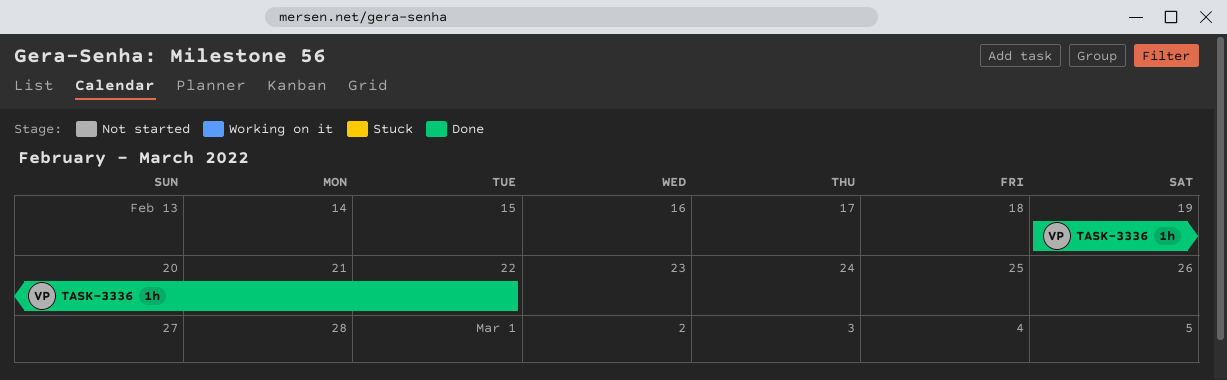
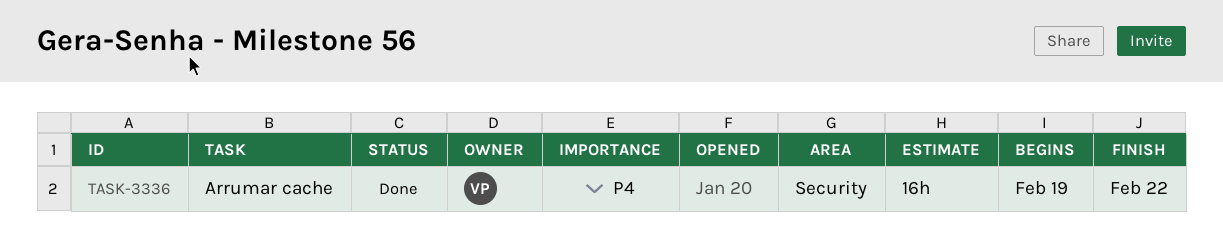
TASK-3336, estimate: 1h -> 16h

